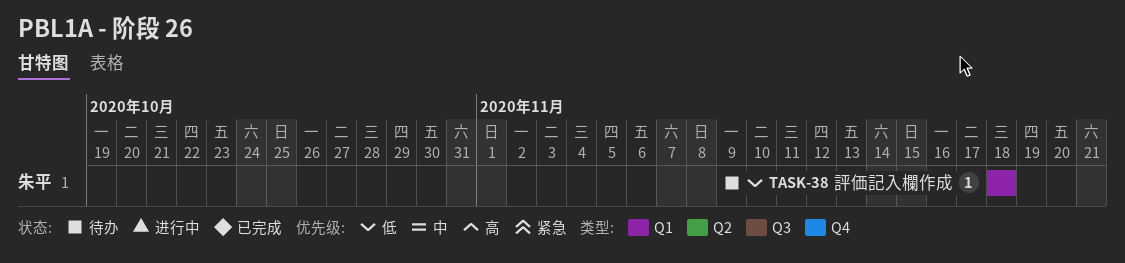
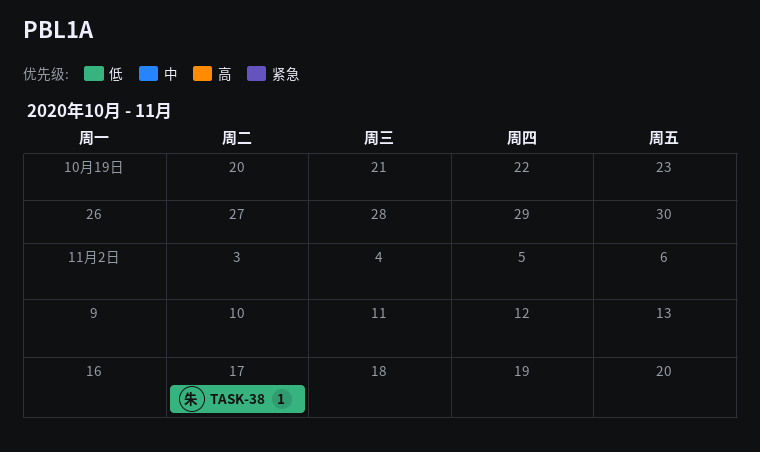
TASK-38, start: Nov 18 -> Nov 17
TASK-38, due: Nov 18 -> Nov 17

